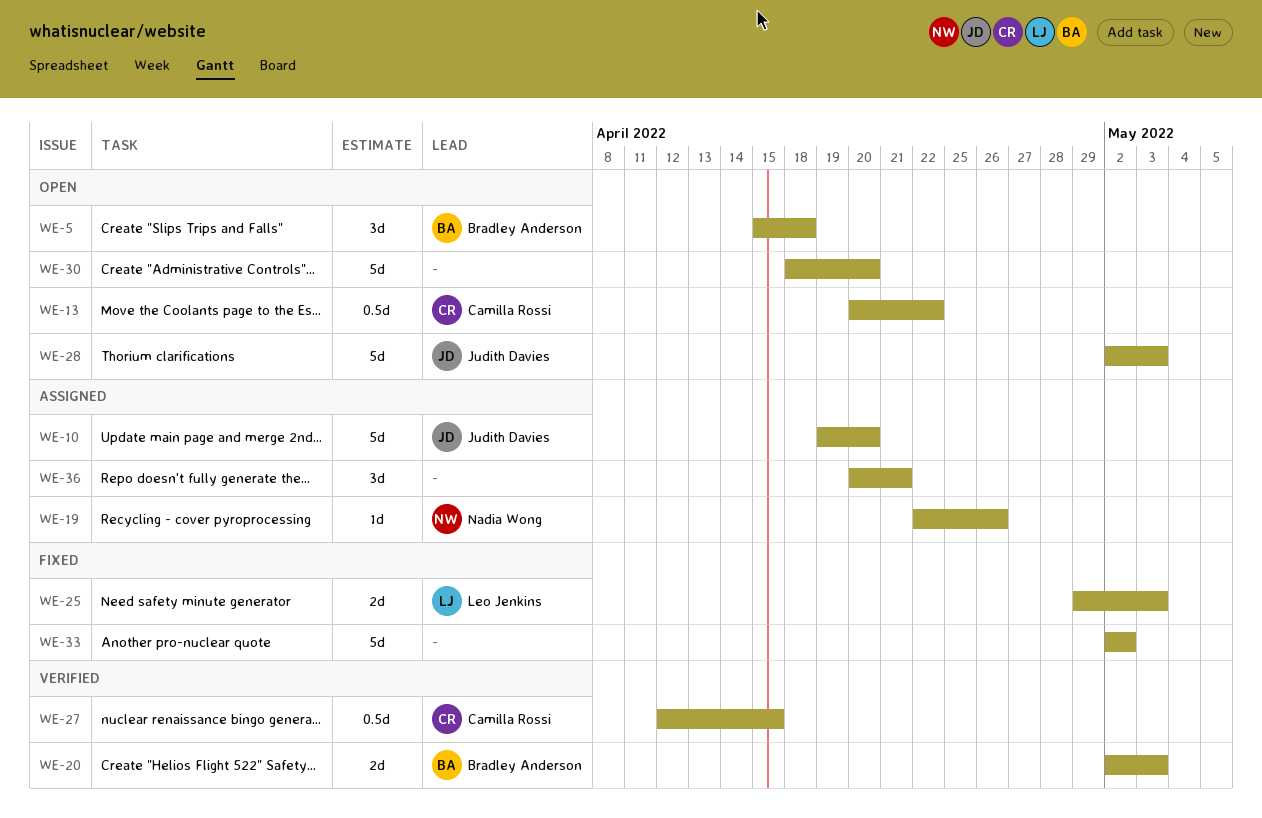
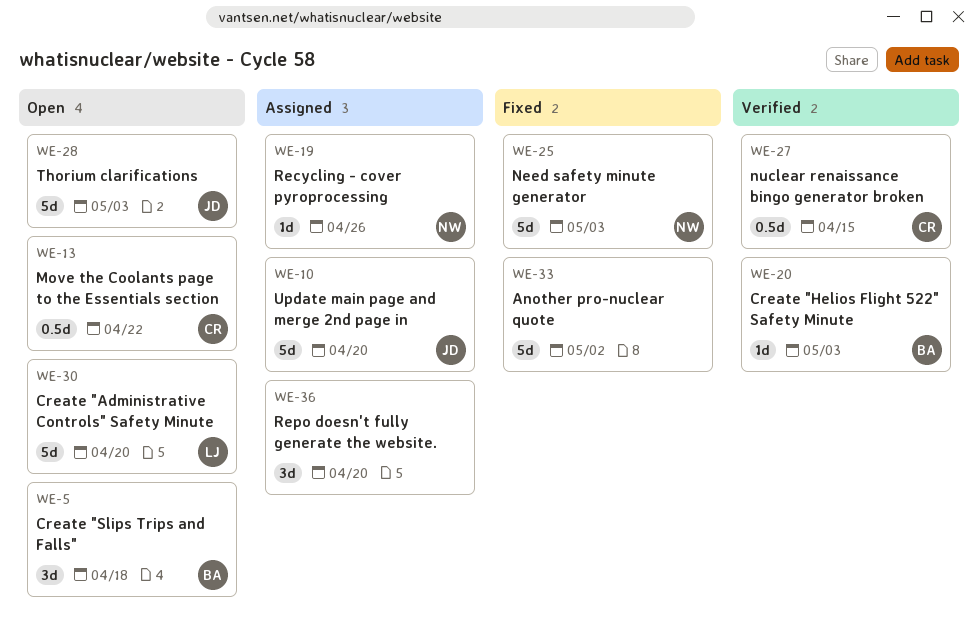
WE-20, estimate: 2d -> 1d
WE-25, owner: Leo Jenkins -> Nadia Wong
WE-25, estimate: 2d -> 5d
WE-30, owner: none -> Leo Jenkins
WE-36, due: Apr 21 -> Apr 20

